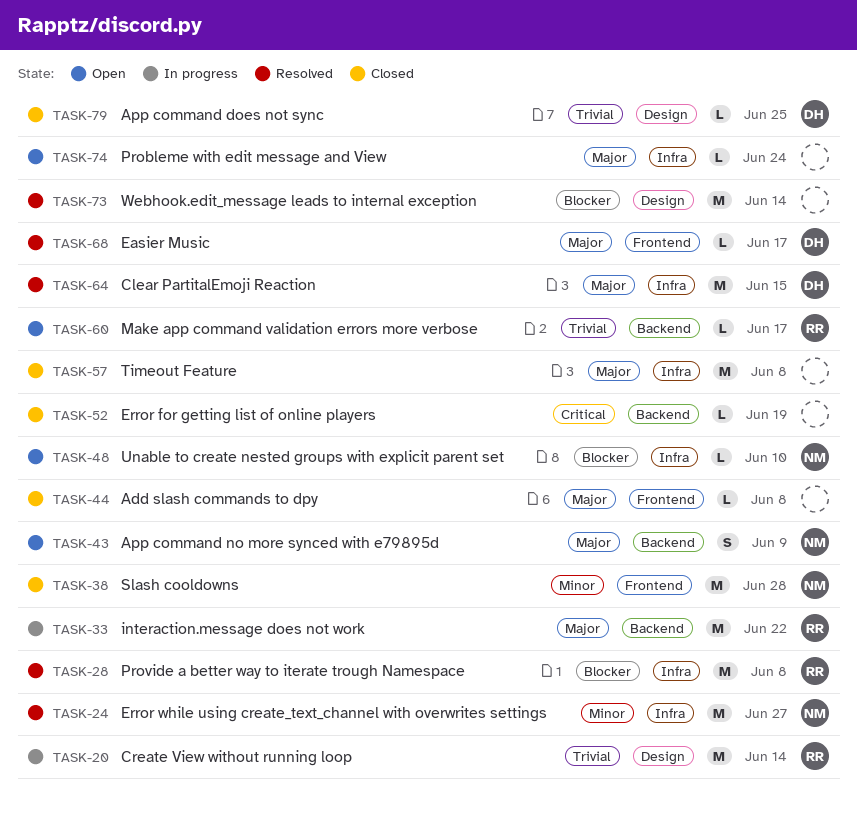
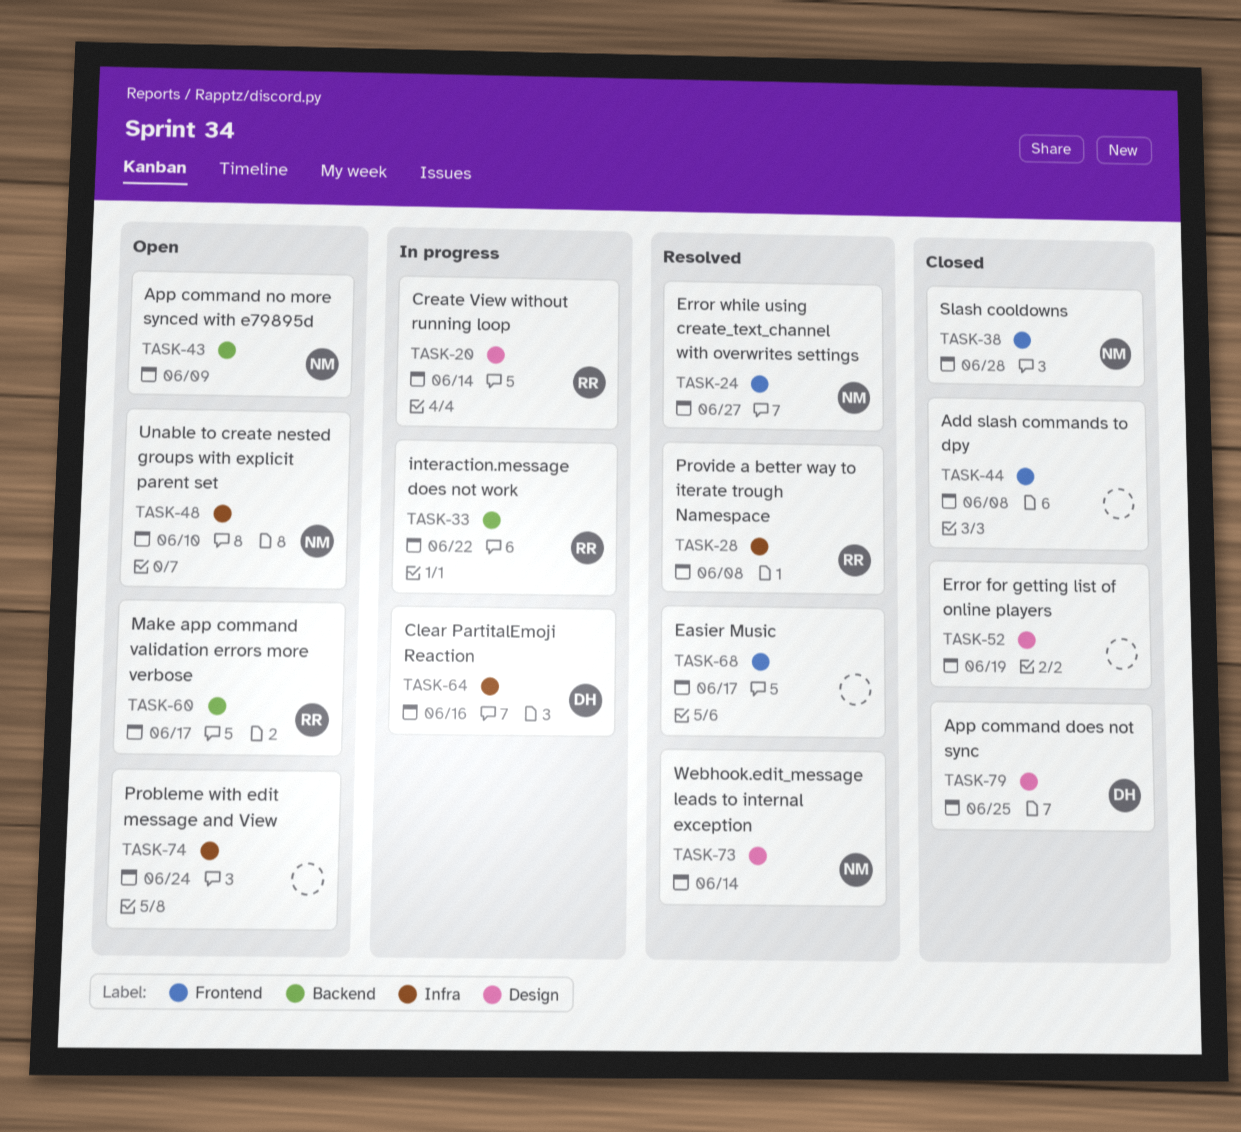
TASK-24, label: Infra -> Frontend
TASK-52, label: Backend -> Design
TASK-57: present -> none
TASK-64, status: Resolved -> In progress
TASK-64, due: Jun 15 -> Jun 16
TASK-68, owner: DH -> none
TASK-73, owner: none -> NM

